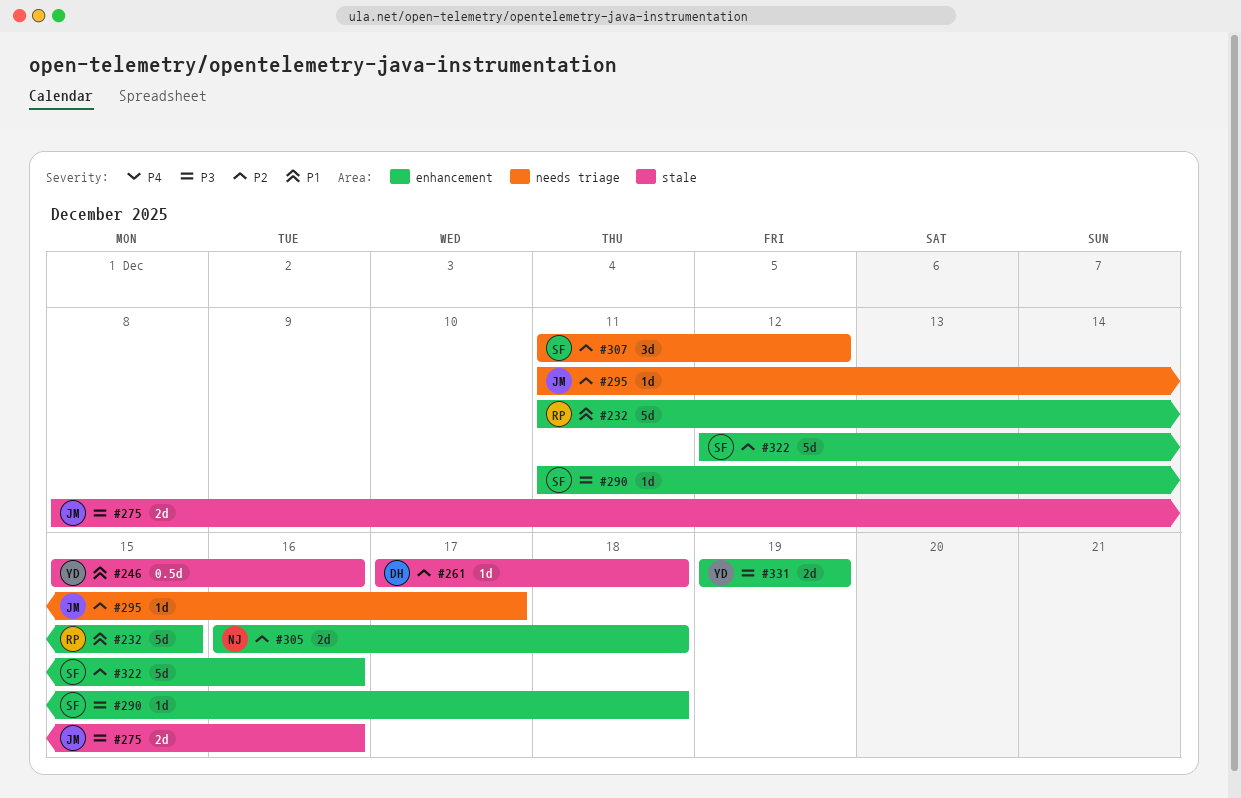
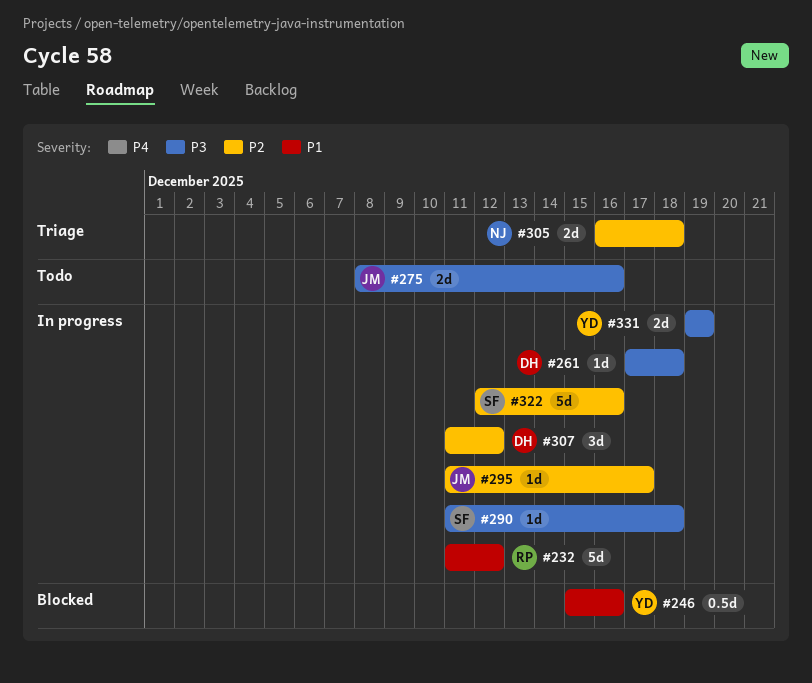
#232, due: Dec 15 -> Dec 12
#261, priority: P2 -> P3
#307, owner: SF -> DH

